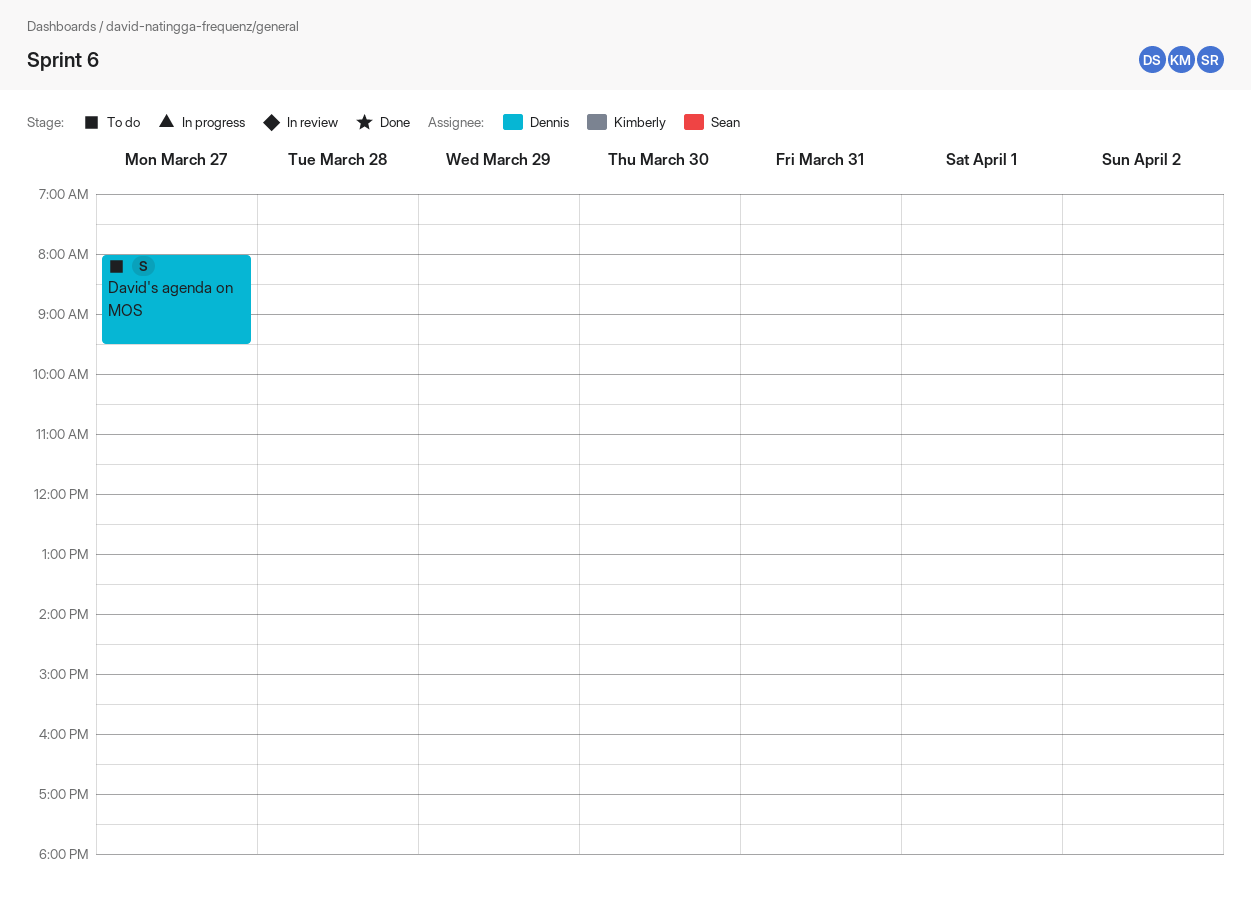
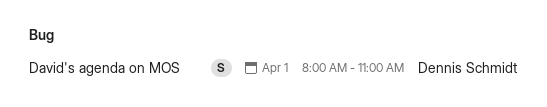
David's agenda on MOS, day: Mar 27 -> Apr 1
David's agenda on MOS, ends: 09:30 -> 11:00

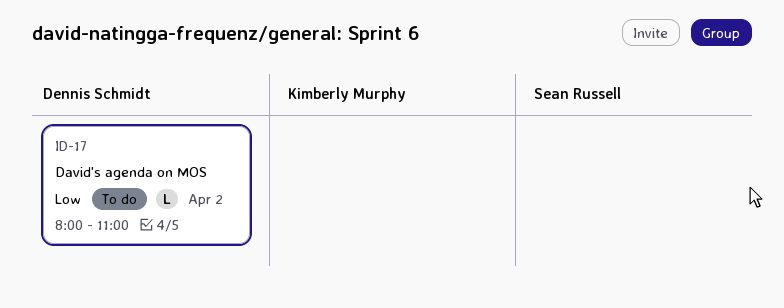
David's agenda on MOS, estimate: S -> L
David's agenda on MOS, day: Apr 1 -> Apr 2

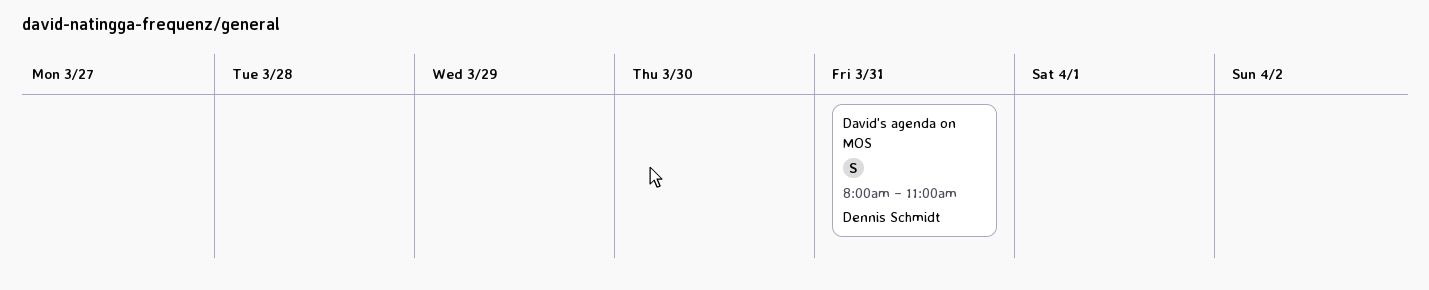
David's agenda on MOS, estimate: L -> S
David's agenda on MOS, day: Apr 2 -> Mar 31

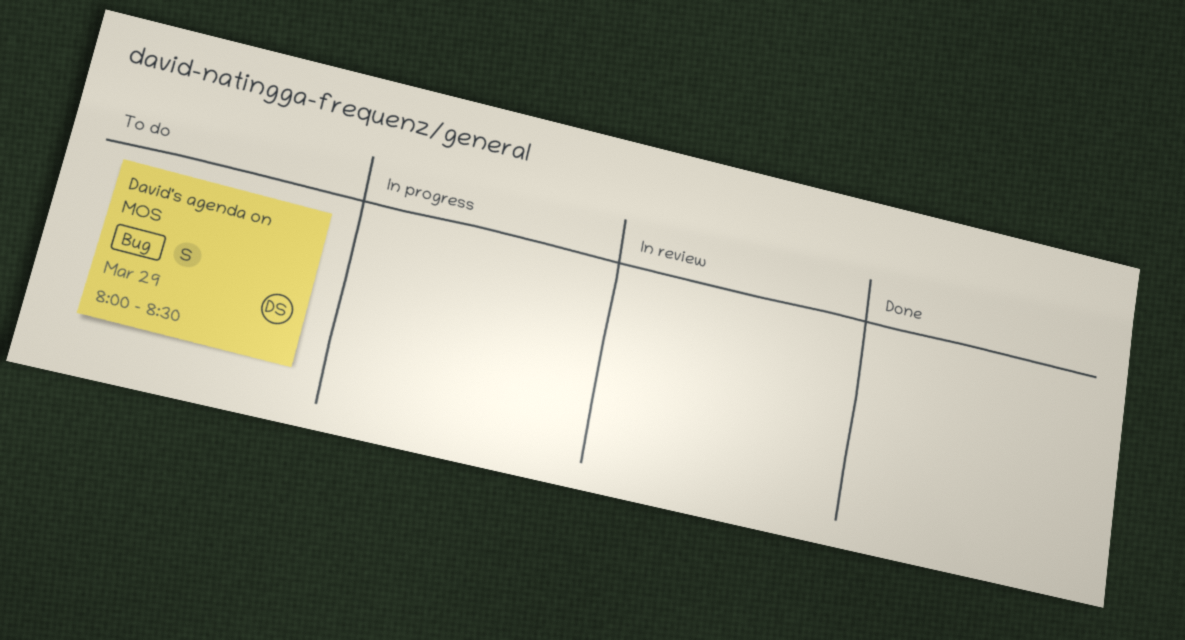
David's agenda on MOS, day: Mar 31 -> Mar 29
David's agenda on MOS, ends: 11:00 -> 08:30

